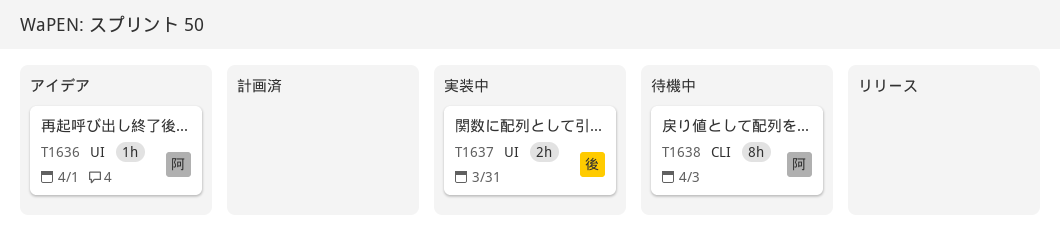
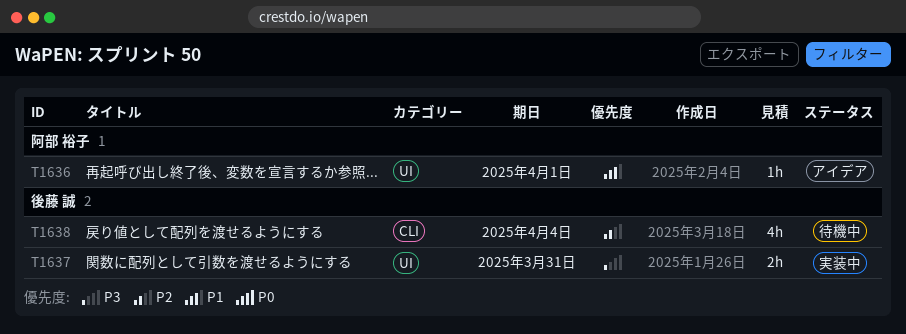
T1638, owner: 阿部 裕子 -> 後藤 誠
T1638, estimate: 8h -> 4h
T1638, due: Apr 3 -> Apr 4

